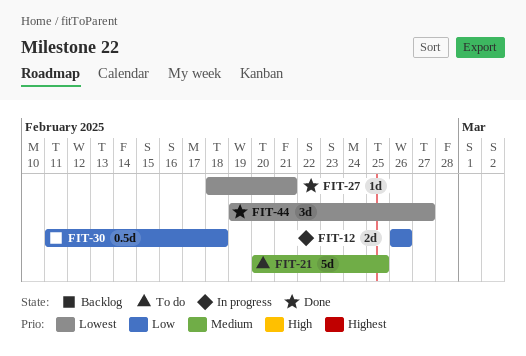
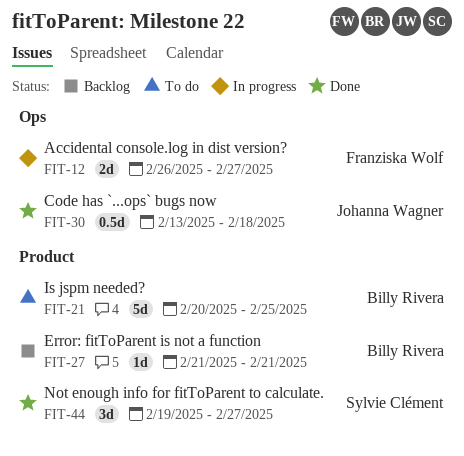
FIT-12, due: Feb 26 -> Feb 27
FIT-27, status: Done -> Backlog
FIT-27, start: Feb 18 -> Feb 21
FIT-30, status: Backlog -> Done
FIT-30, start: Feb 11 -> Feb 13

